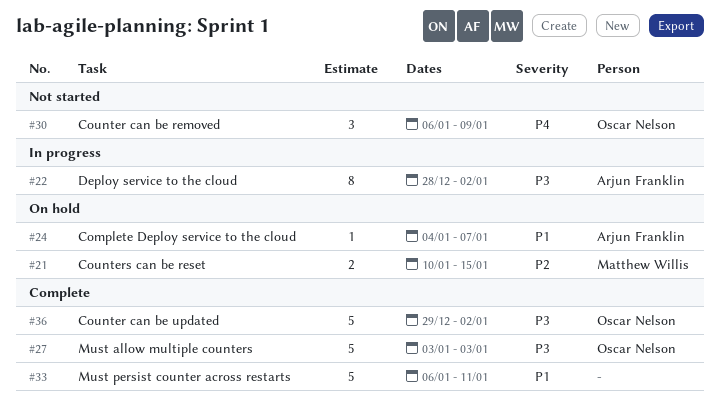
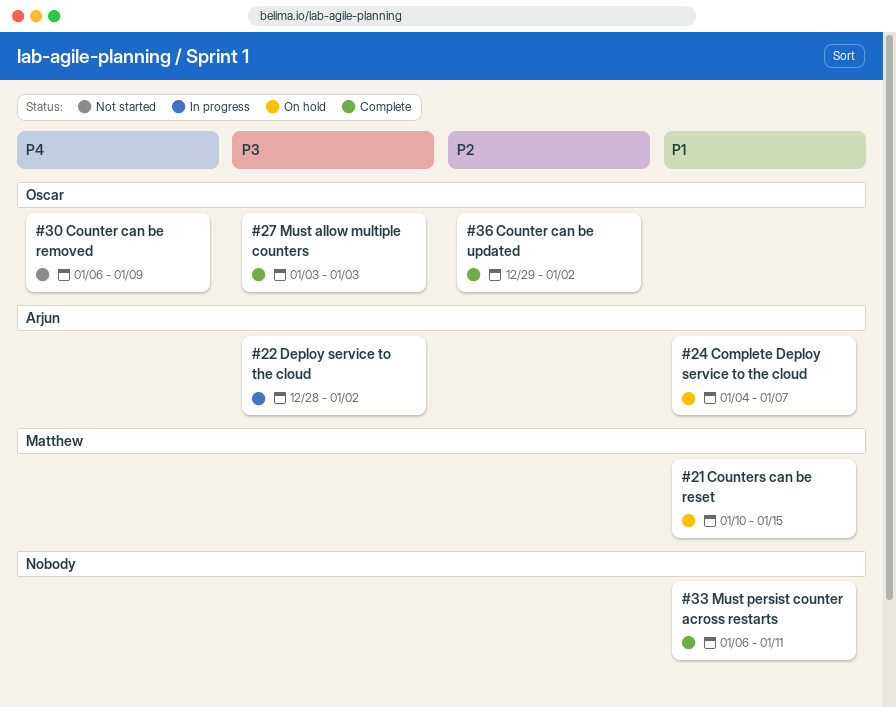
#21, priority: P2 -> P1
#36, priority: P3 -> P2

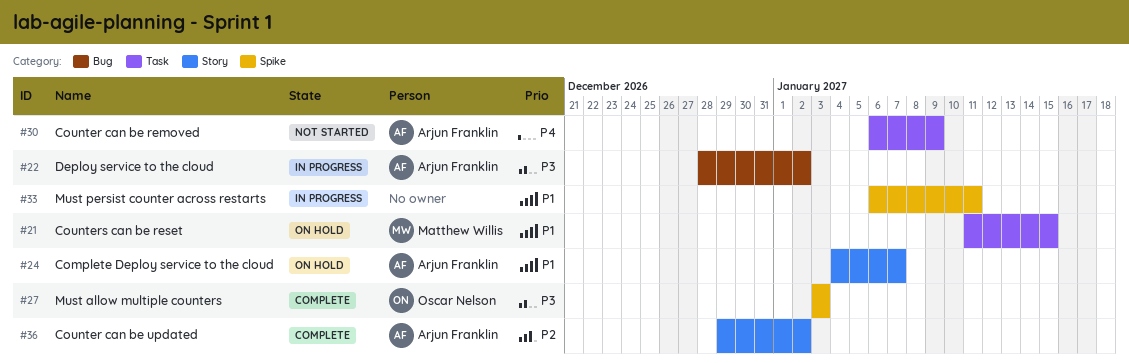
#21, start: Jan 10 -> Jan 11
#30, owner: Oscar Nelson -> Arjun Franklin
#33, status: Complete -> In progress
#36, owner: Oscar Nelson -> Arjun Franklin

